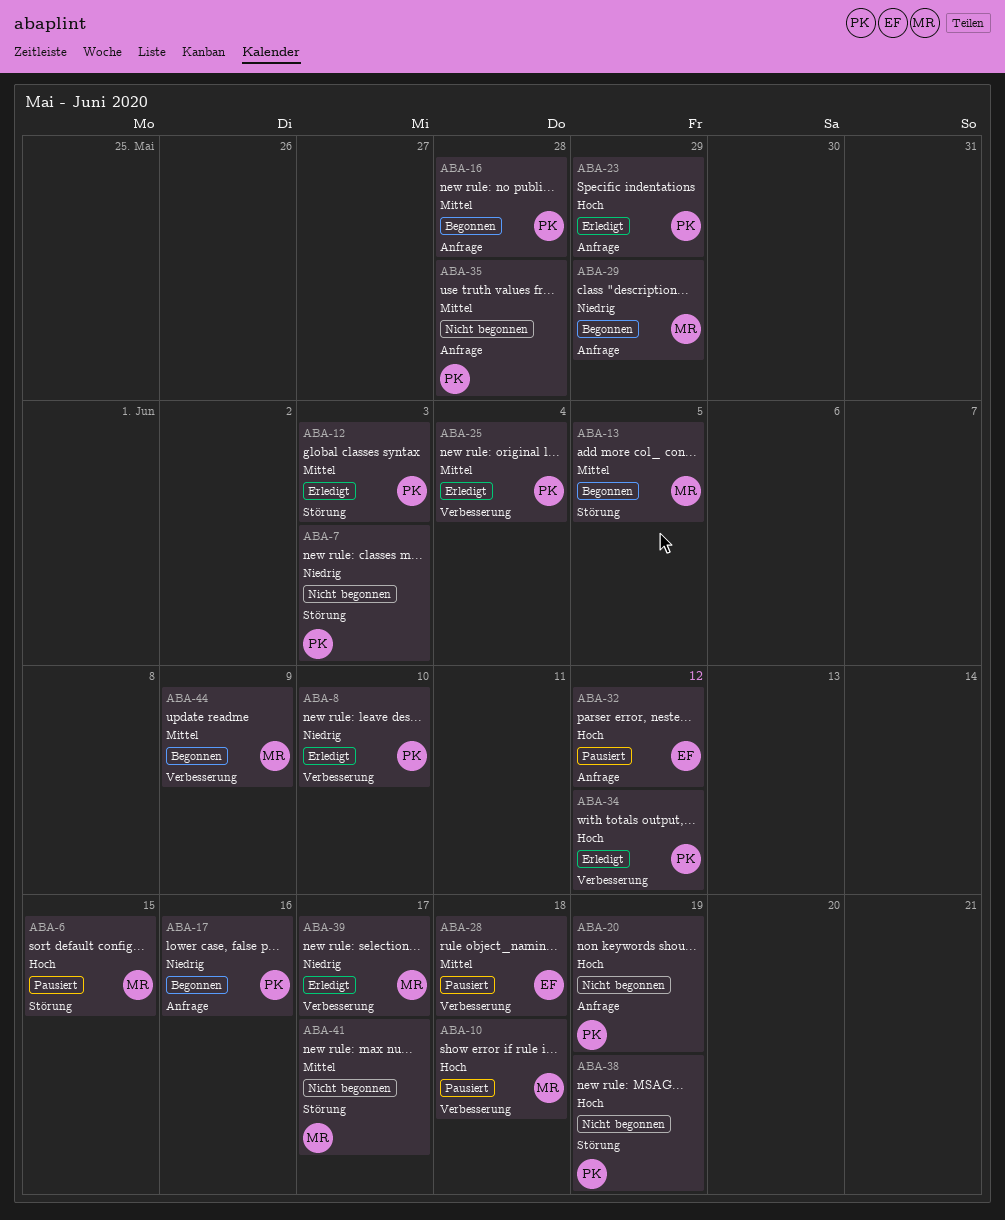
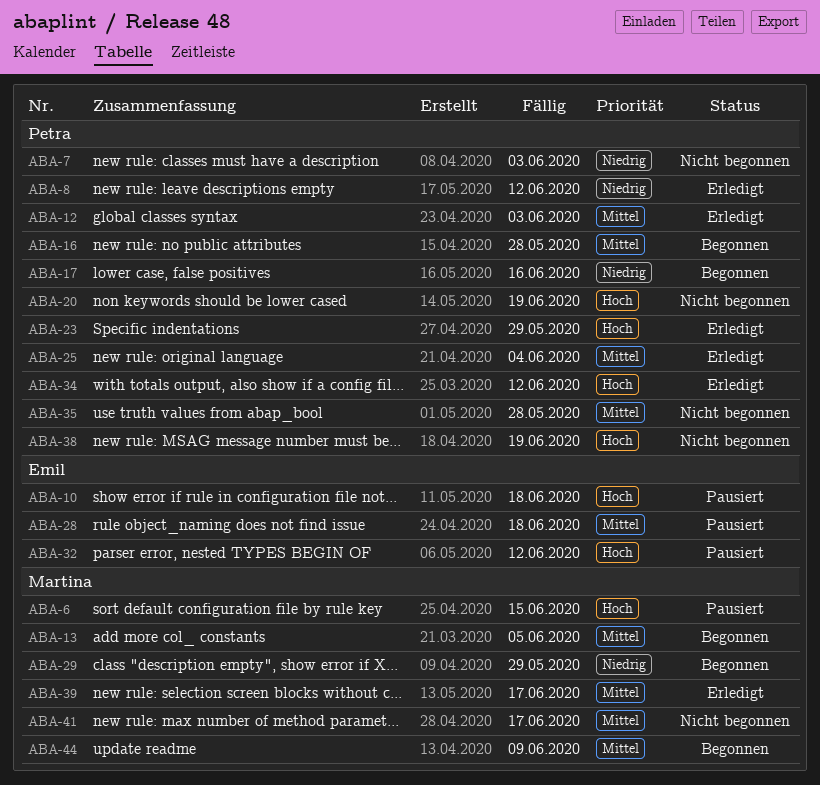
ABA-8, due: Jun 10 -> Jun 12
ABA-10, owner: Martina -> Emil
ABA-39, priority: Niedrig -> Mittel

